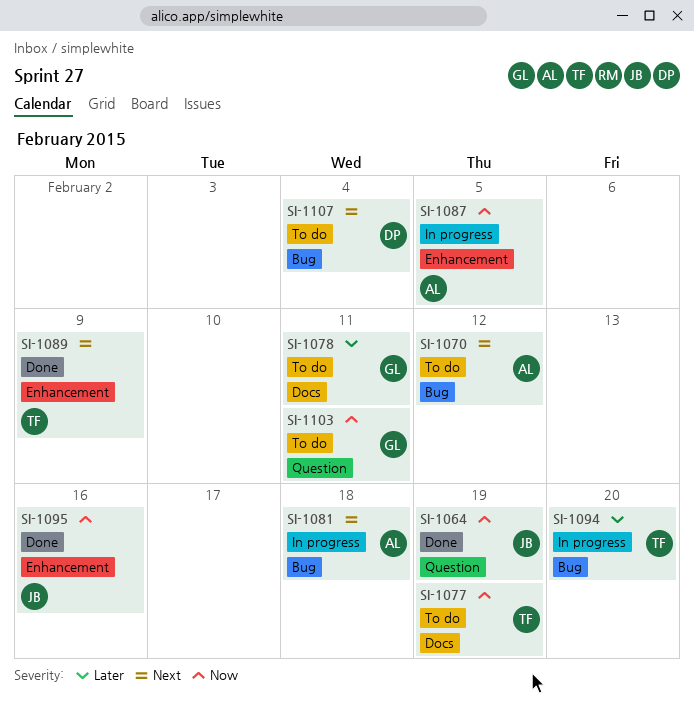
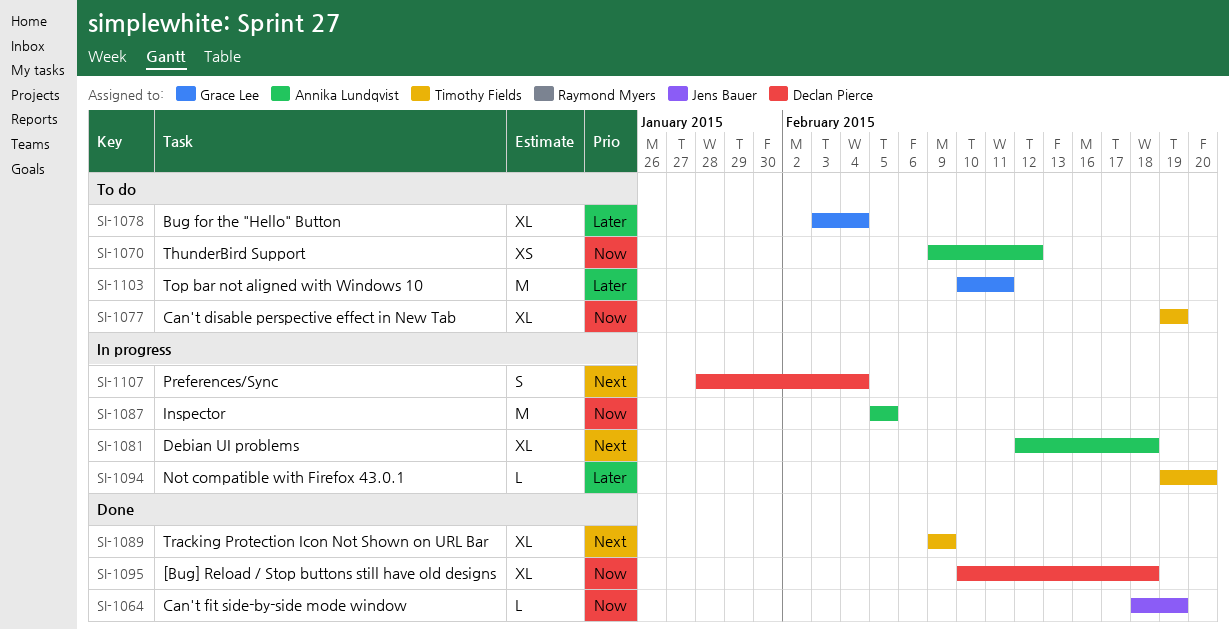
SI-1070, priority: Next -> Now
SI-1078, due: Feb 11 -> Feb 4
SI-1095, owner: Jens Bauer -> Declan Pierce
SI-1095, due: Feb 16 -> Feb 18
SI-1103, priority: Now -> Later
SI-1107, status: To do -> In progress

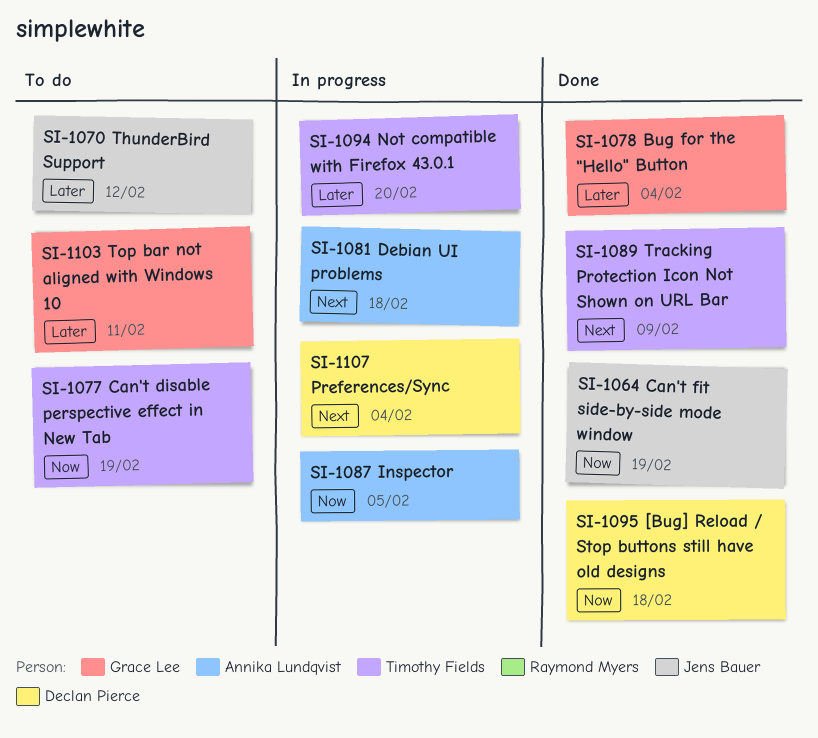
SI-1070, owner: Annika Lundqvist -> Jens Bauer
SI-1070, priority: Now -> Later
SI-1078, status: To do -> Done

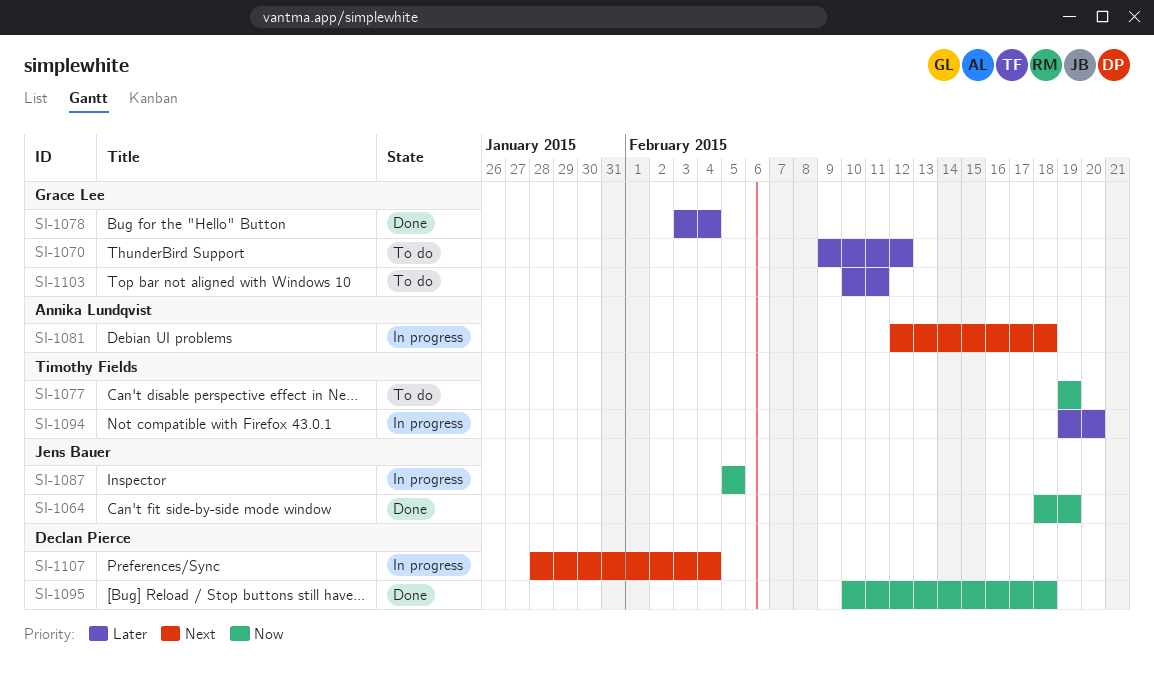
SI-1070, owner: Jens Bauer -> Grace Lee
SI-1087, owner: Annika Lundqvist -> Jens Bauer
SI-1089: present -> none

